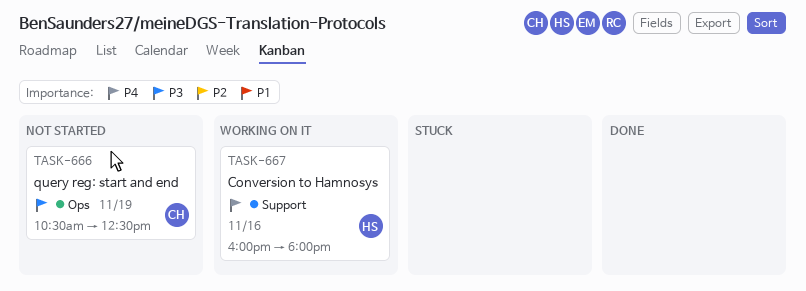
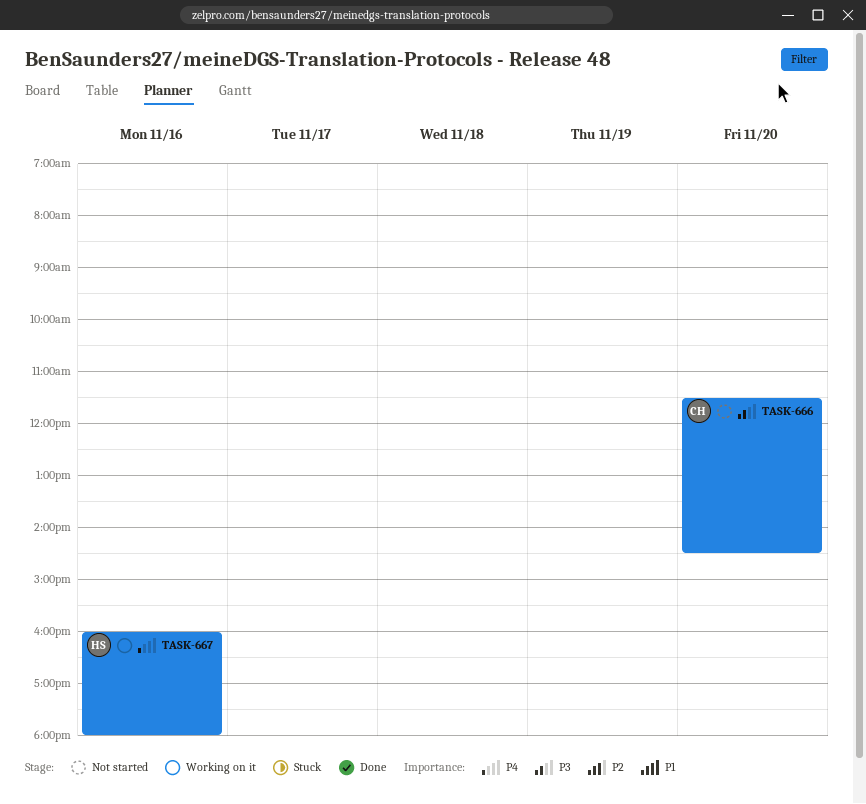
TASK-666, day: Nov 19 -> Nov 20
TASK-666, begins: 10:30 -> 11:30
TASK-666, ends: 12:30 -> 14:30

